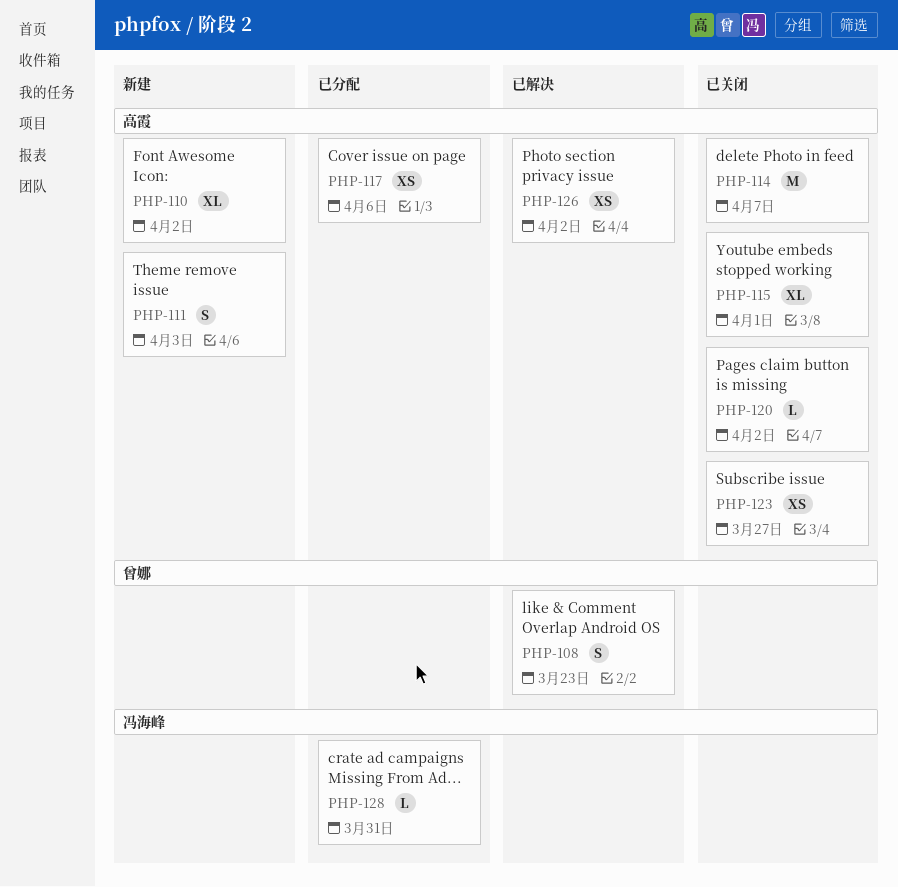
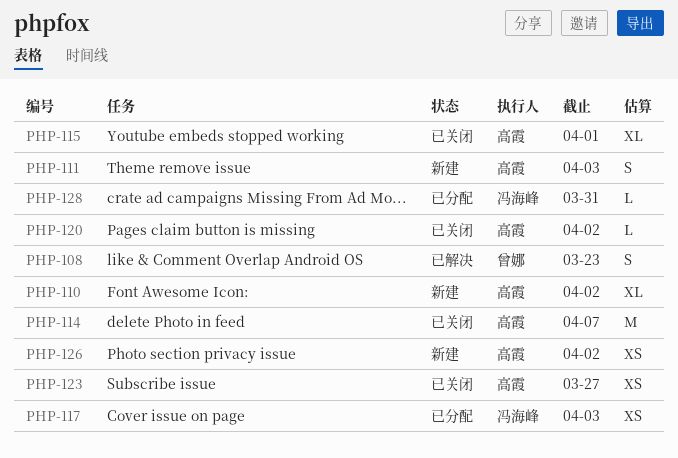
PHP-117, owner: 高霞 -> 冯海峰
PHP-117, due: Apr 6 -> Apr 3
PHP-126, status: 已解决 -> 新建

